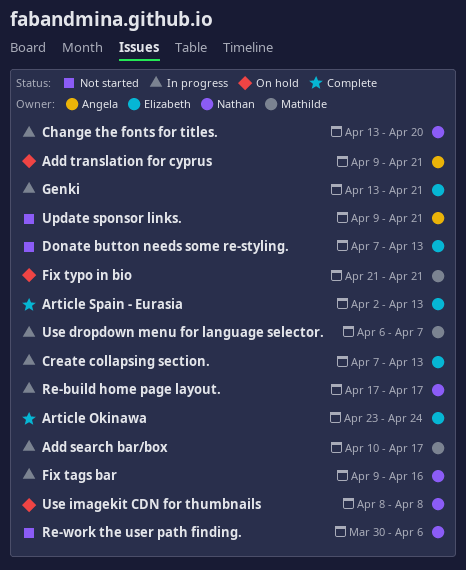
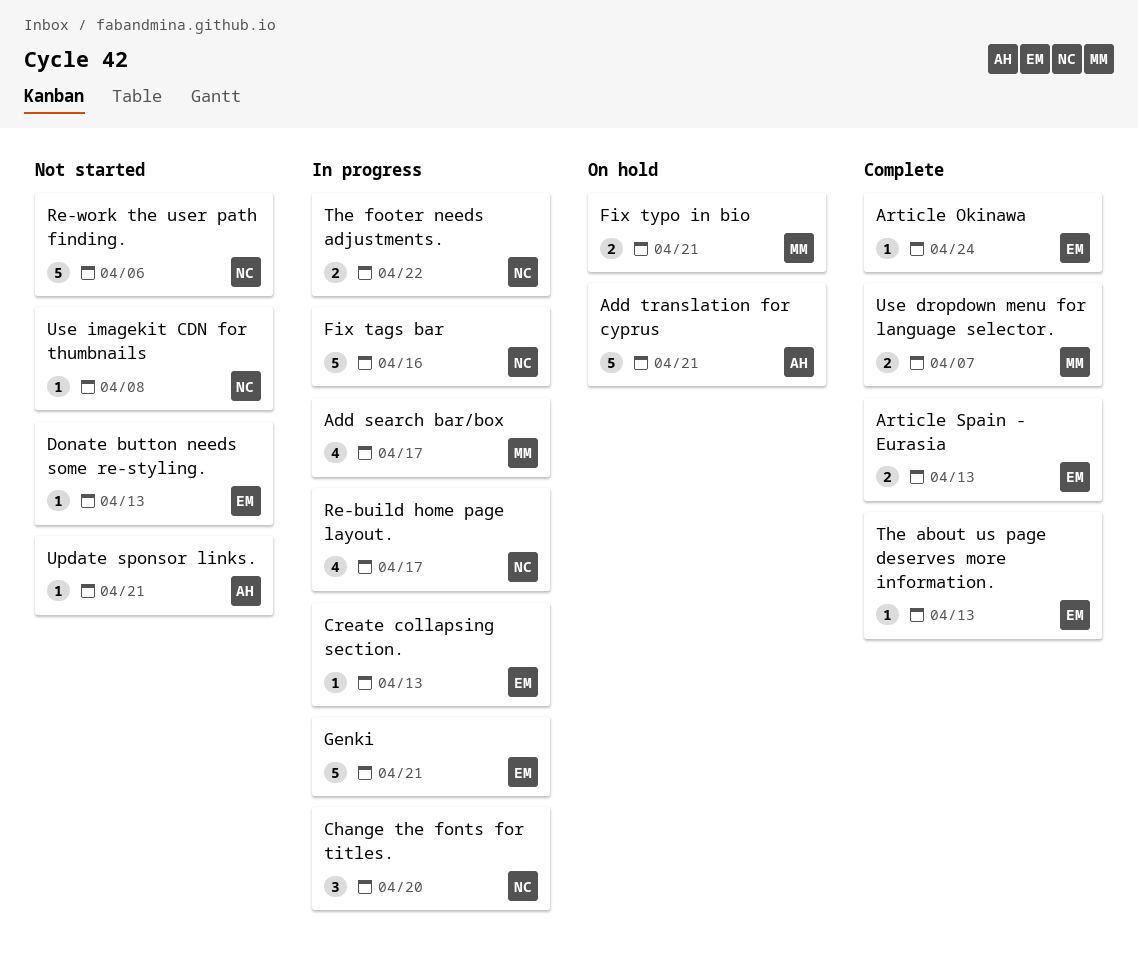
The about us page deserves more information.: none -> present
The footer needs adjustments.: none -> present
Use dropdown menu for language selector., status: In progress -> Complete
Use imagekit CDN for thumbnails, status: On hold -> Not started

